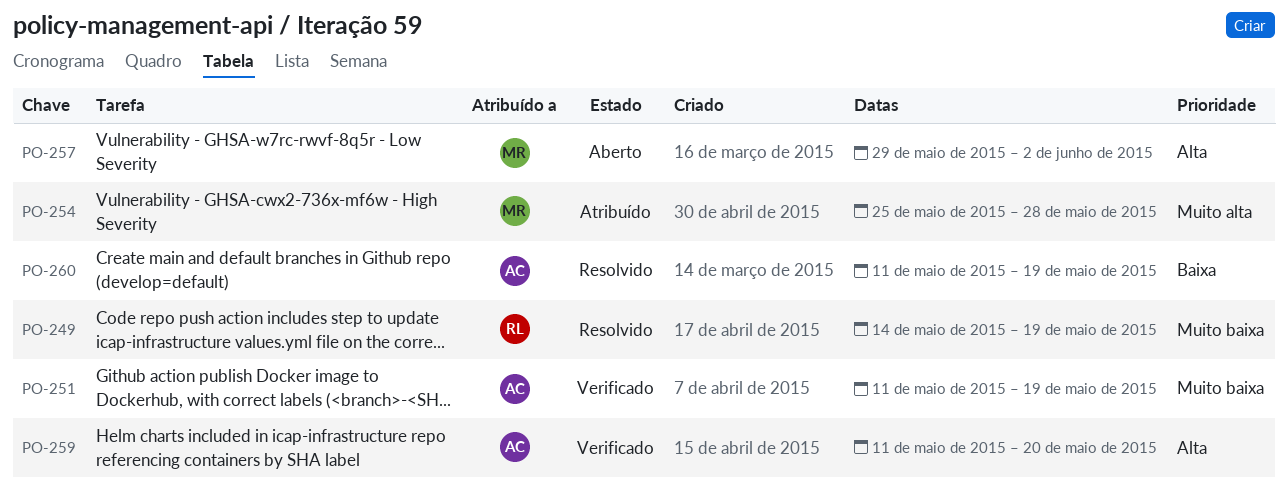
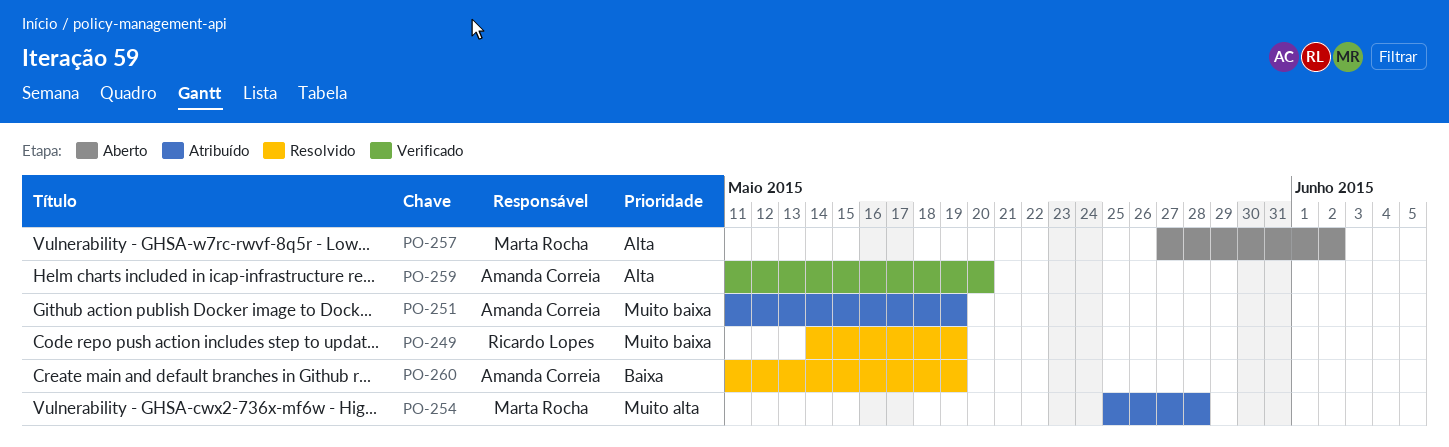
PO-251, status: Verificado -> Atribuído
PO-257, start: May 29 -> May 27

